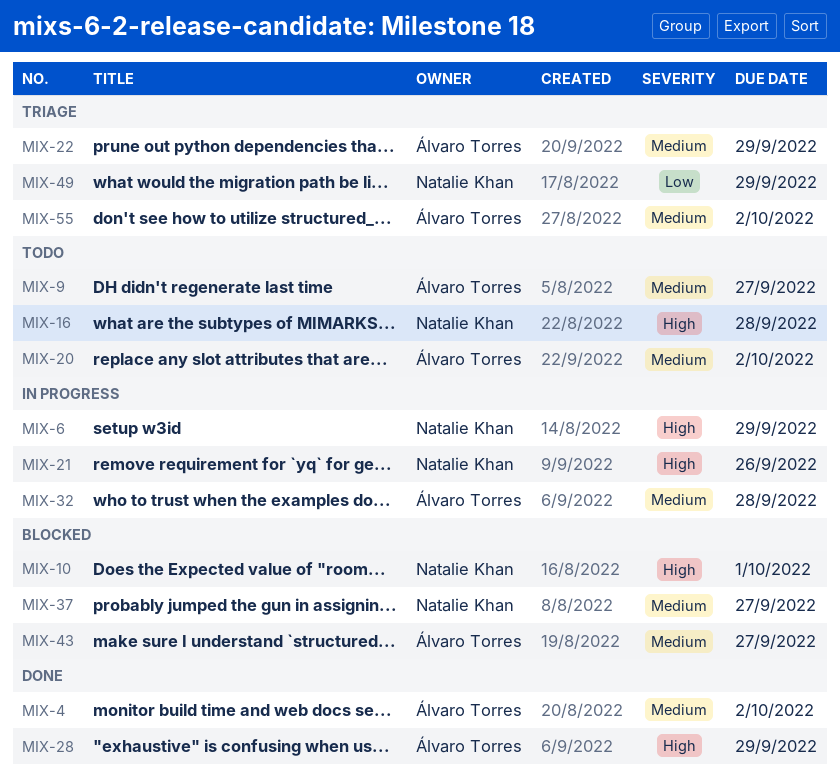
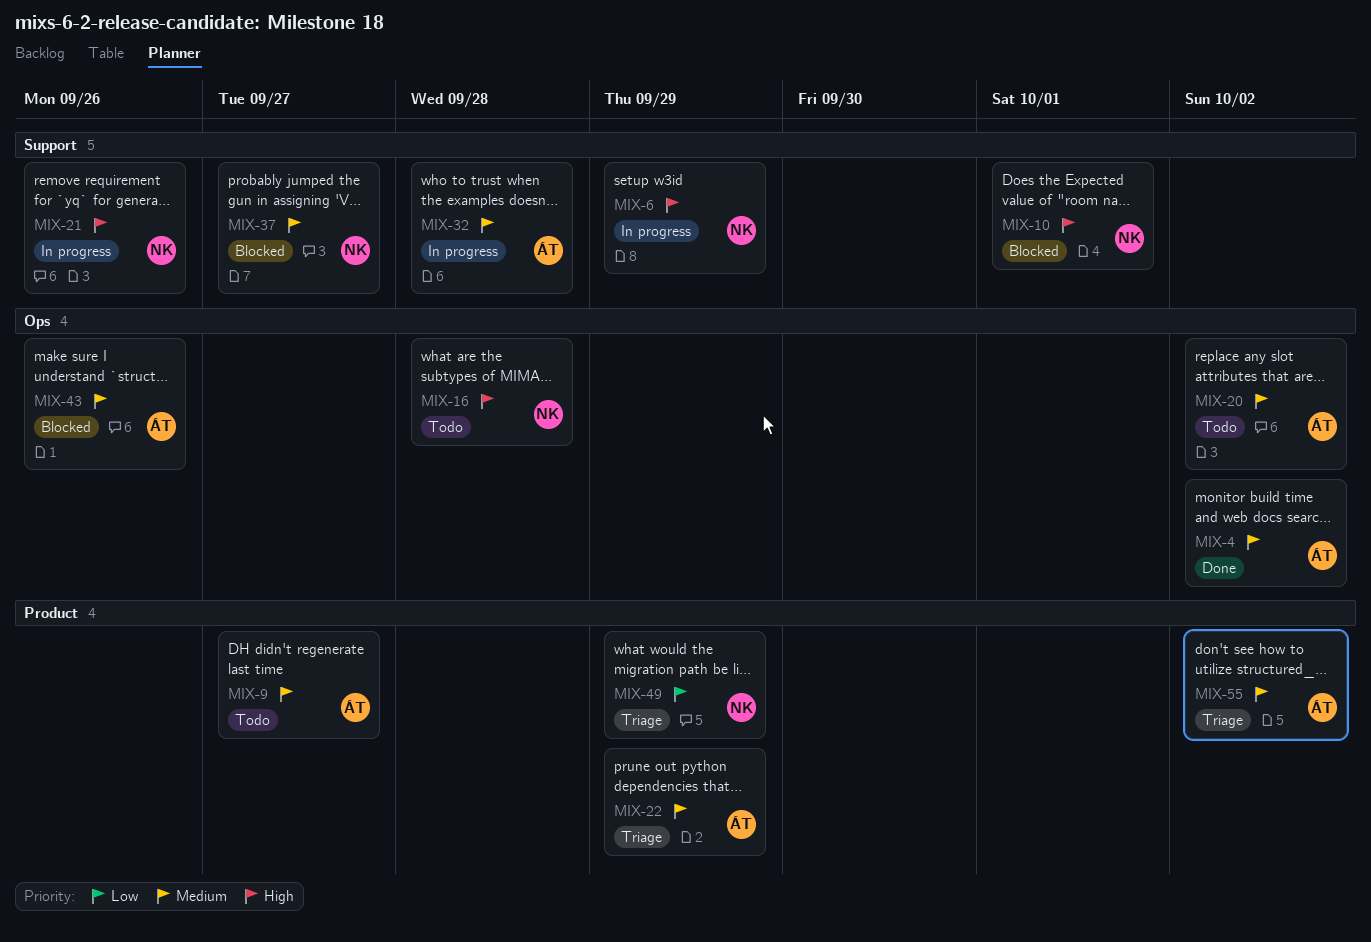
MIX-28: present -> none
MIX-43, due: Sep 27 -> Sep 26

